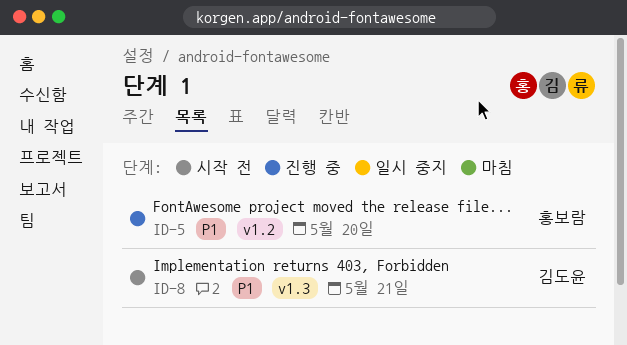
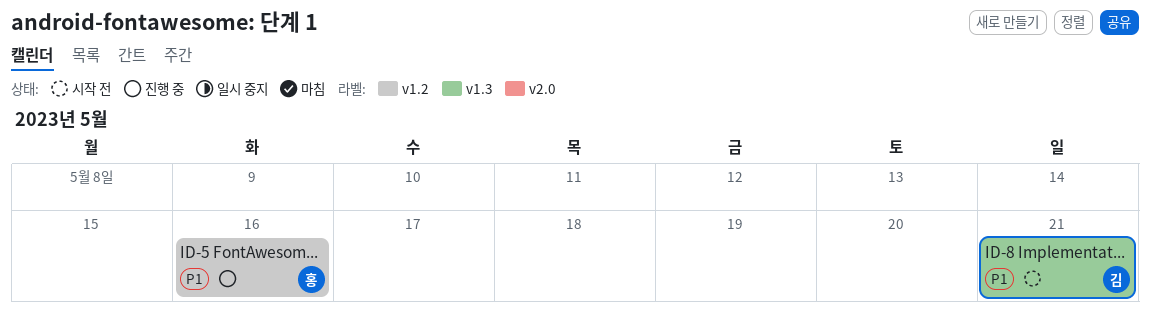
ID-5, due: May 20 -> May 16

